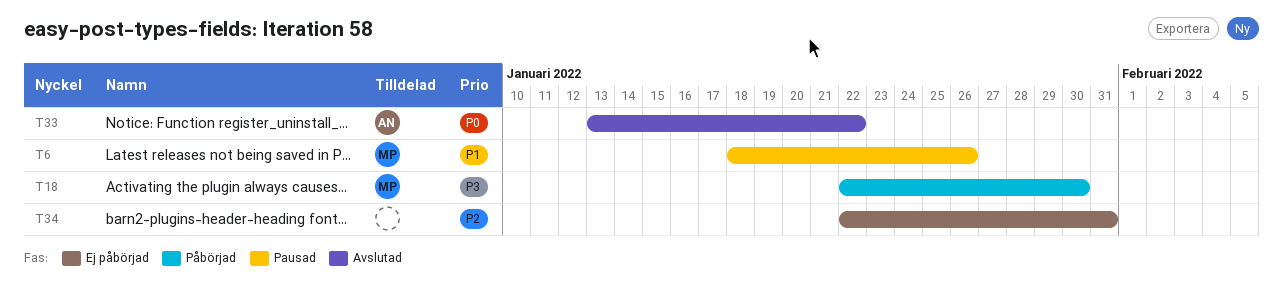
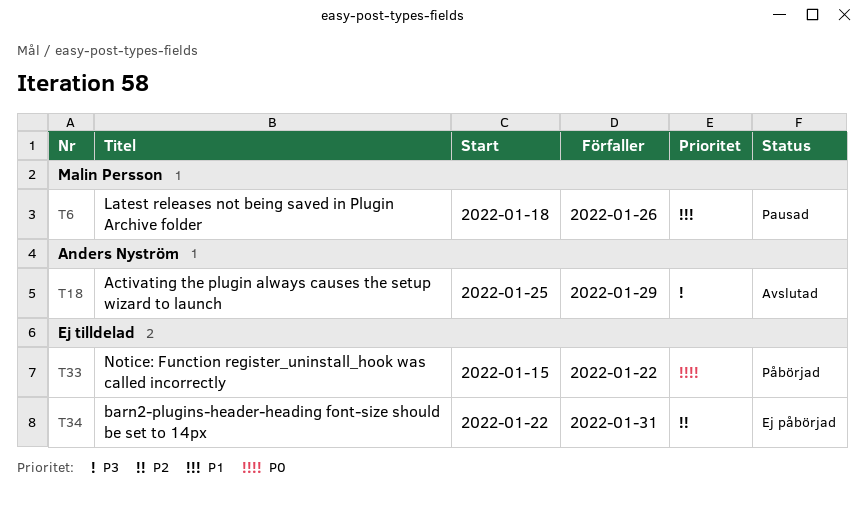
T18, status: Påbörjad -> Avslutad
T18, owner: Malin Persson -> Anders Nyström
T18, start: Jan 22 -> Jan 25
T18, due: Jan 30 -> Jan 29
T33, status: Avslutad -> Påbörjad
T33, owner: Anders Nyström -> none
T33, start: Jan 13 -> Jan 15

